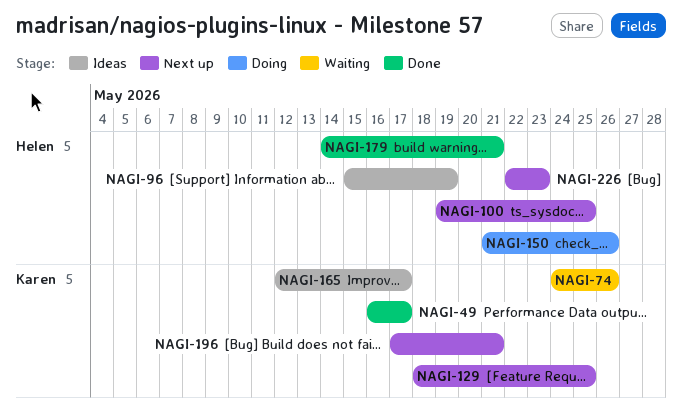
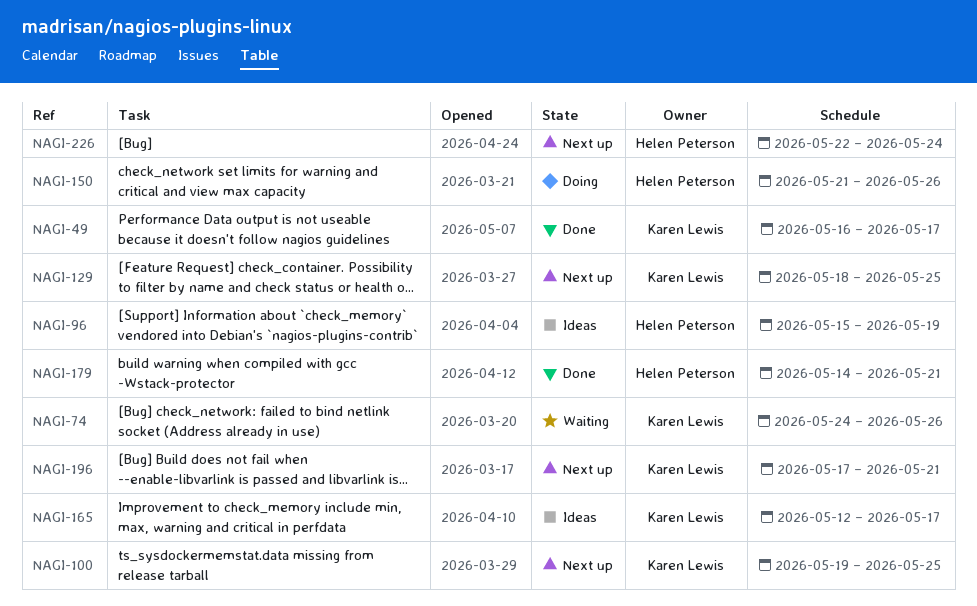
NAGI-100, owner: Helen Peterson -> Karen Lewis
NAGI-226, due: May 23 -> May 24

